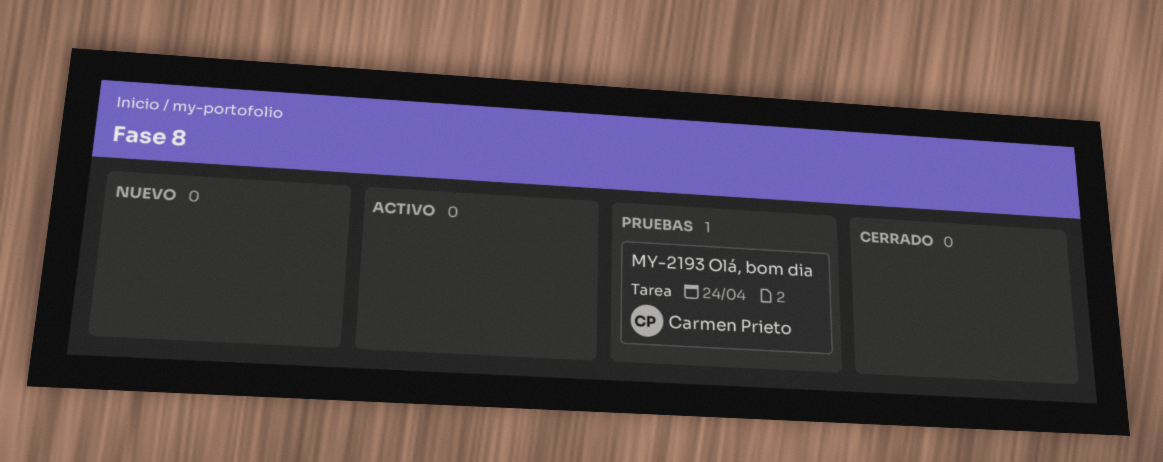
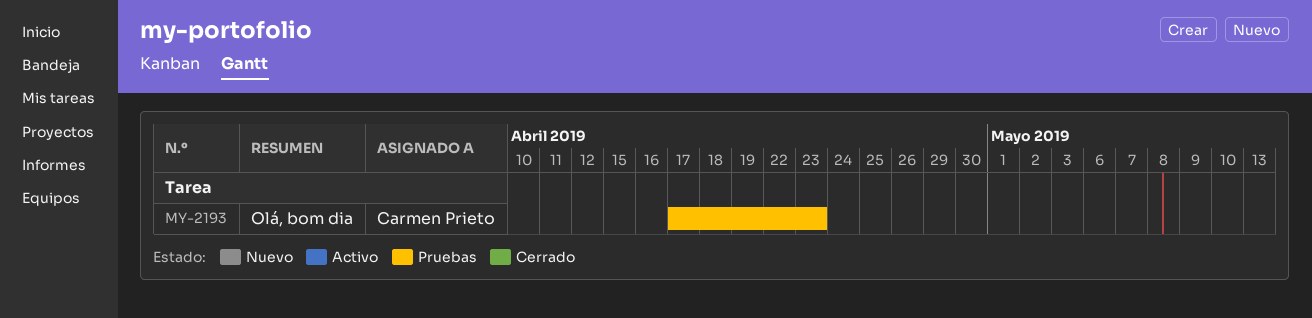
MY-2193, due: Apr 24 -> Apr 23

